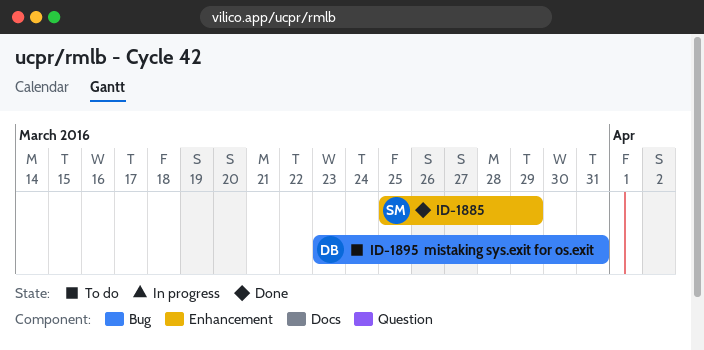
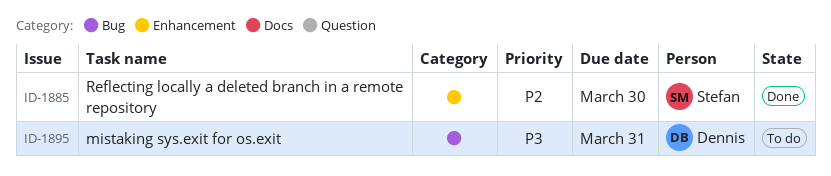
ID-1885, due: Mar 29 -> Mar 30

